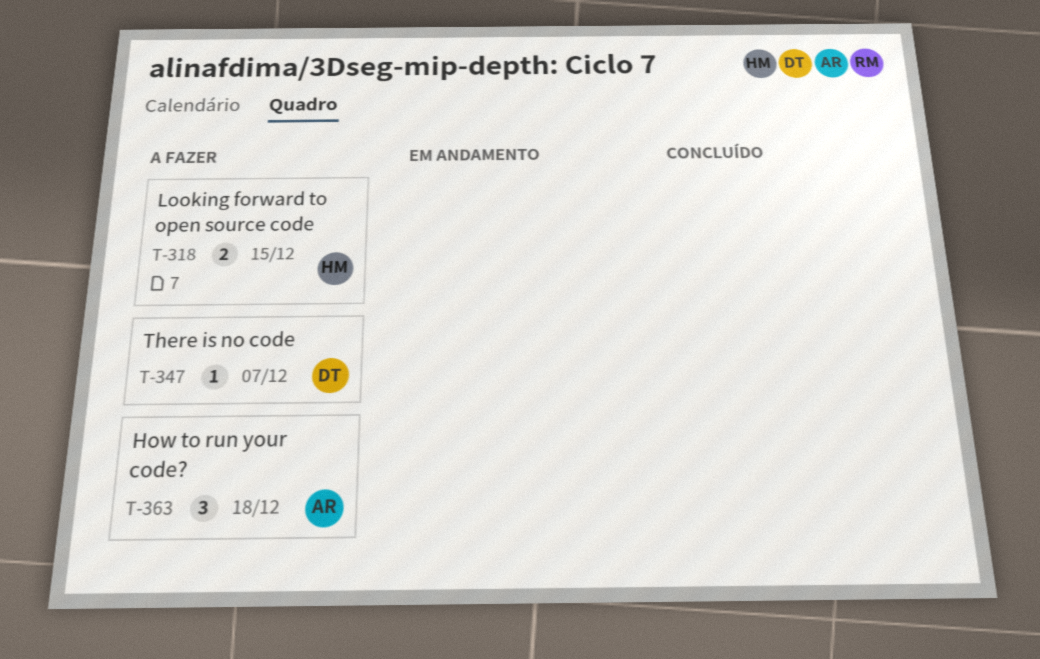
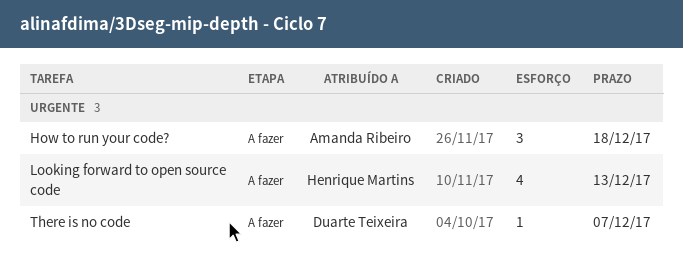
Looking forward to open source code, estimate: 2 -> 4
Looking forward to open source code, due: Dec 15 -> Dec 13

